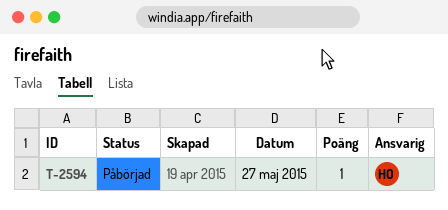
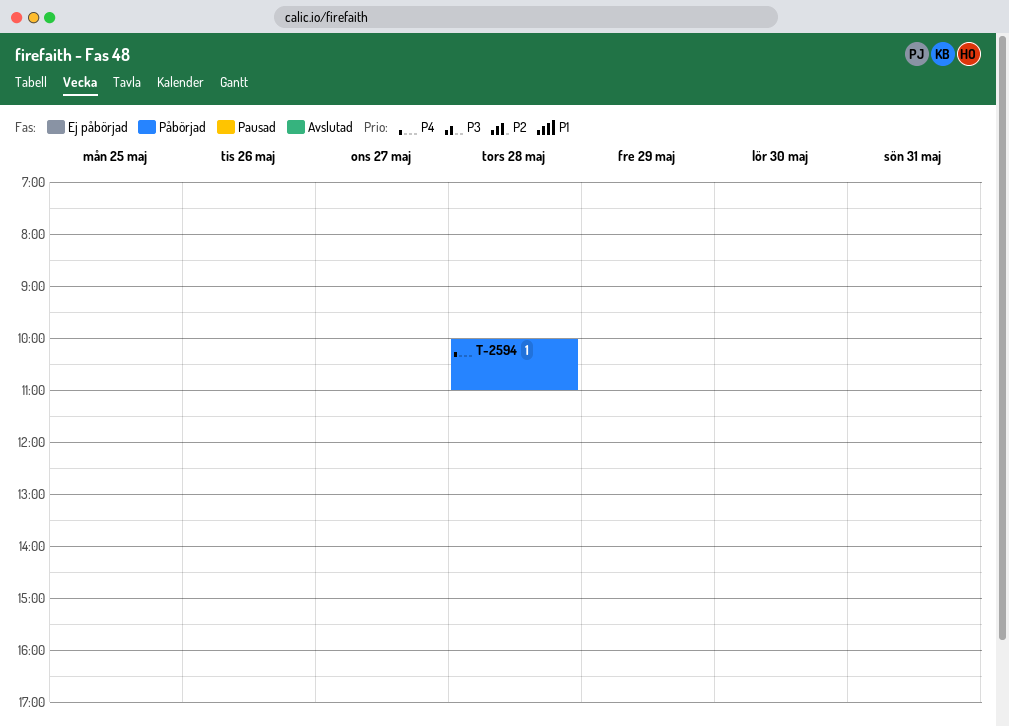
T-2594, day: May 27 -> May 28

